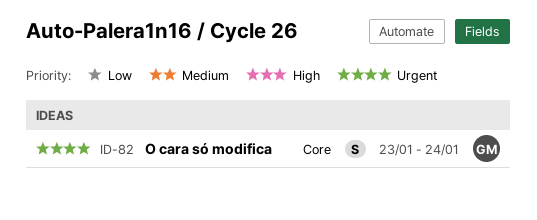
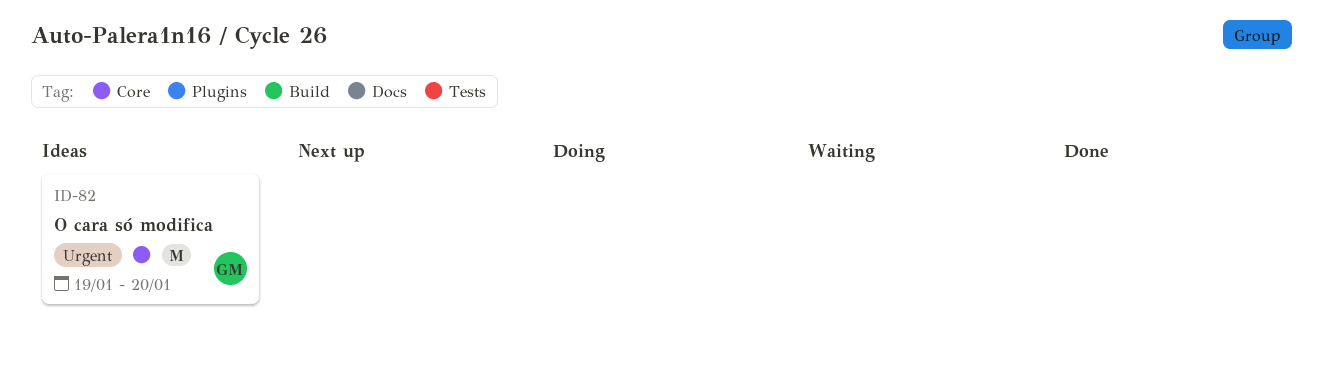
ID-82, estimate: S -> M
ID-82, start: Jan 23 -> Jan 19
ID-82, due: Jan 24 -> Jan 20

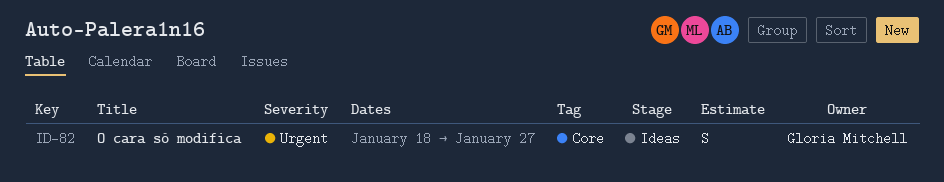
ID-82, estimate: M -> S
ID-82, start: Jan 19 -> Jan 18
ID-82, due: Jan 20 -> Jan 27

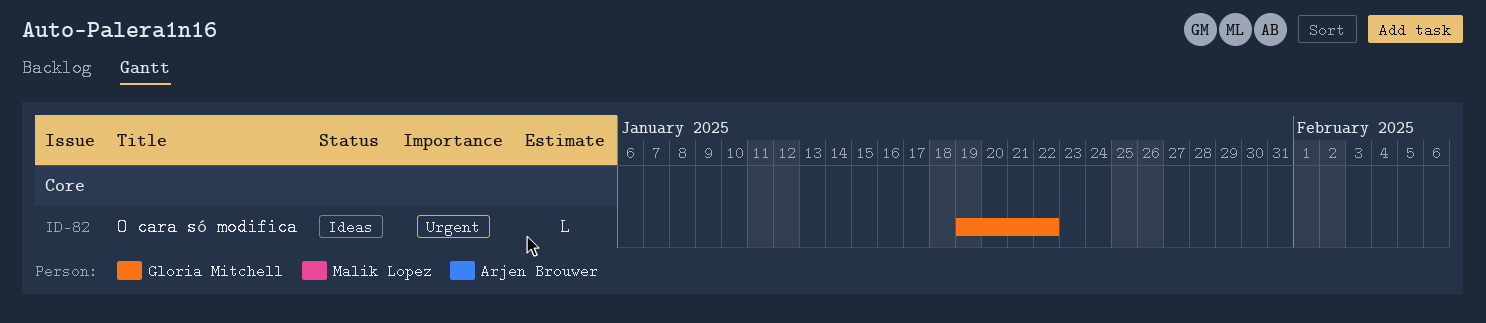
ID-82, estimate: S -> L
ID-82, start: Jan 18 -> Jan 19
ID-82, due: Jan 27 -> Jan 22

